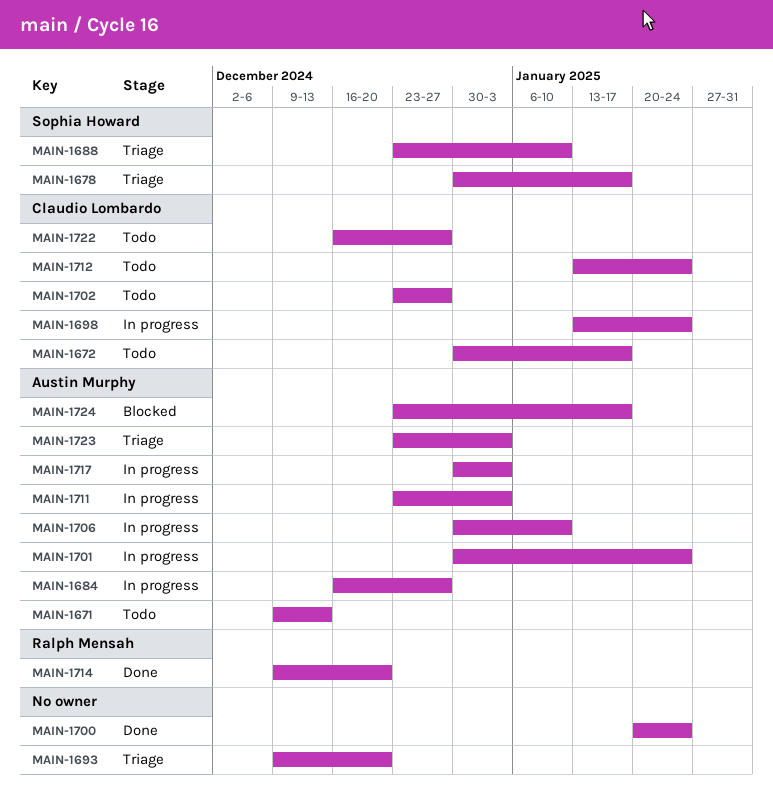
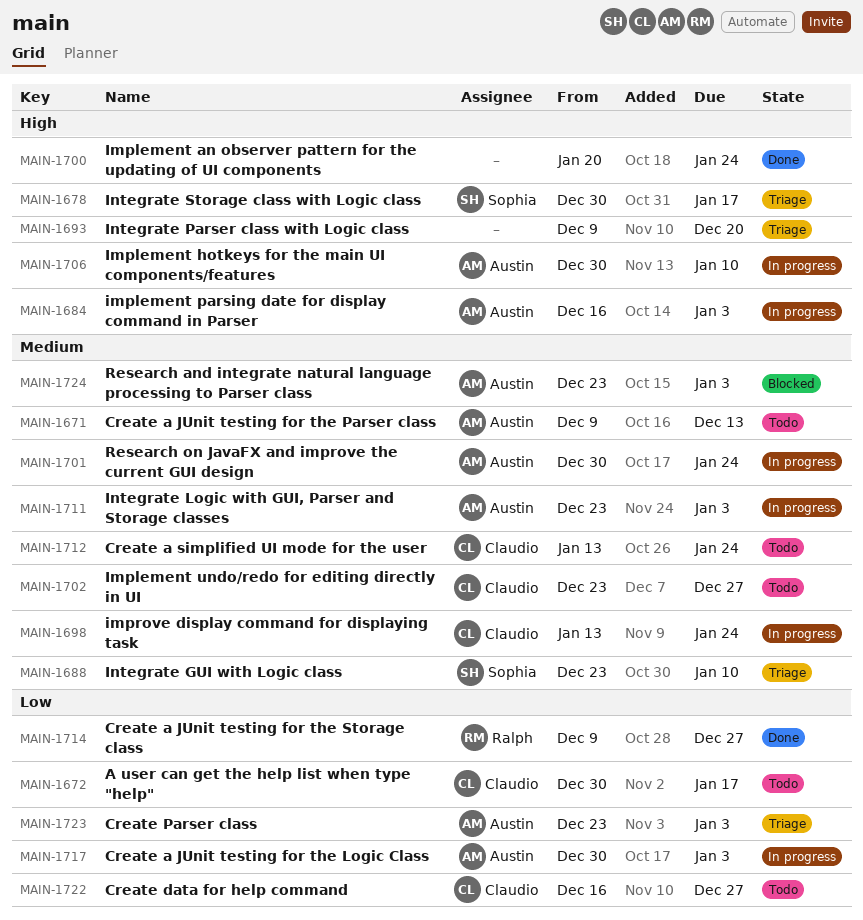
MAIN-1684, due: Dec 27 -> Jan 3
MAIN-1714, due: Dec 20 -> Dec 27
MAIN-1724, due: Jan 17 -> Jan 3

